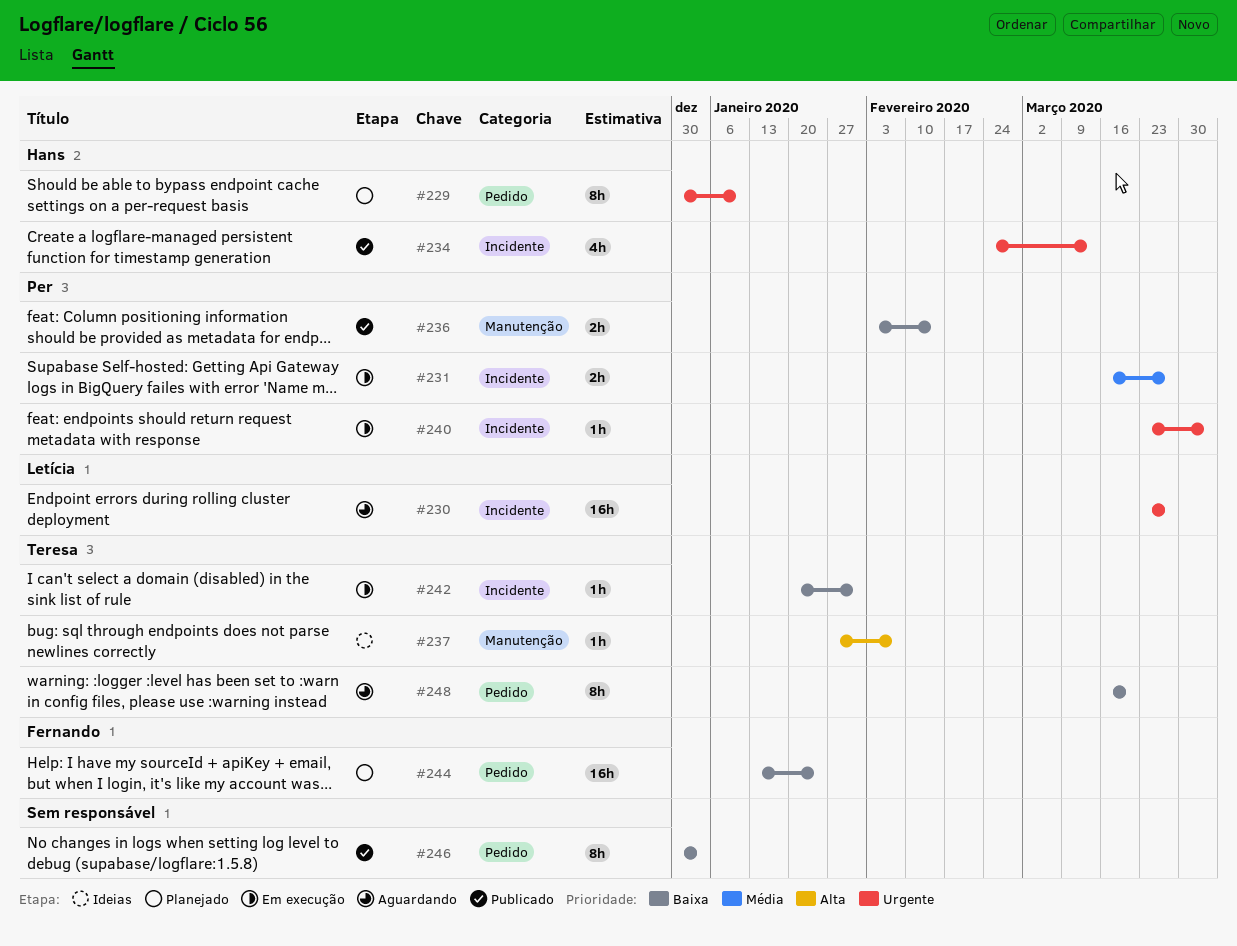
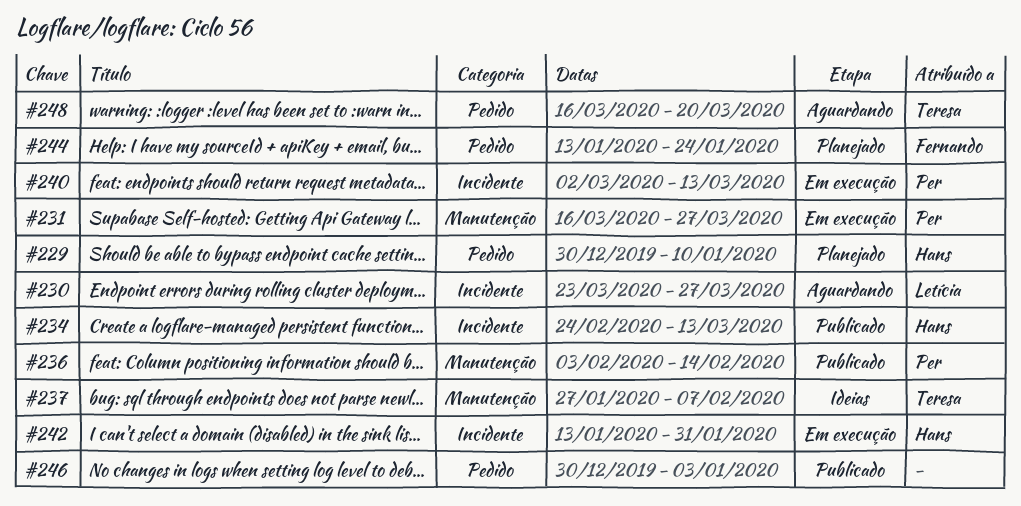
#231, label: Incidente -> Manutenção
#240, start: Mar 23 -> Mar 2
#240, due: Apr 3 -> Mar 13
#242, owner: Teresa -> Hans
#242, start: Jan 20 -> Jan 13

